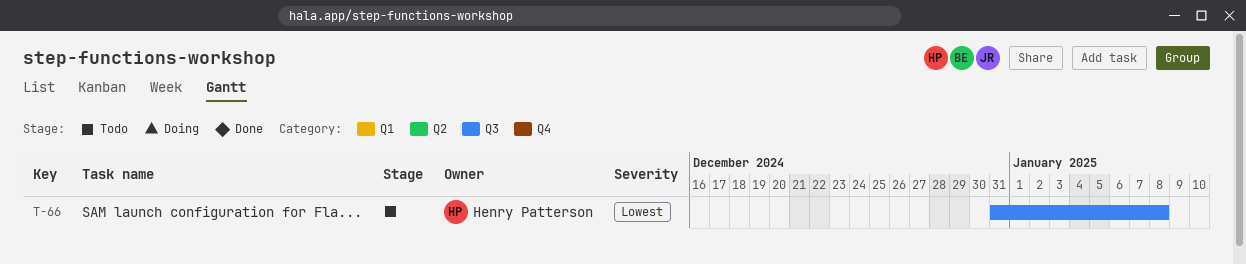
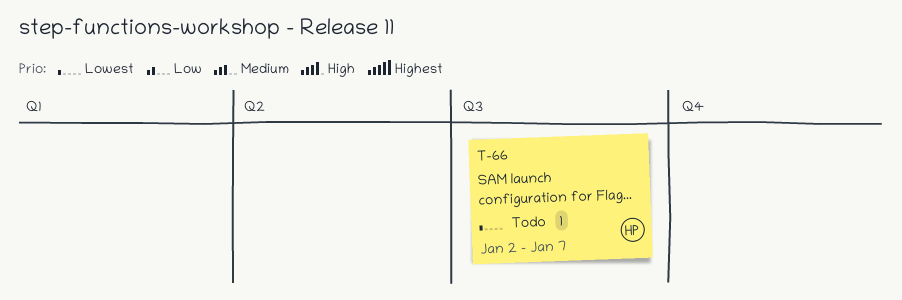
T-66, start: Dec 31 -> Jan 2
T-66, due: Jan 8 -> Jan 7

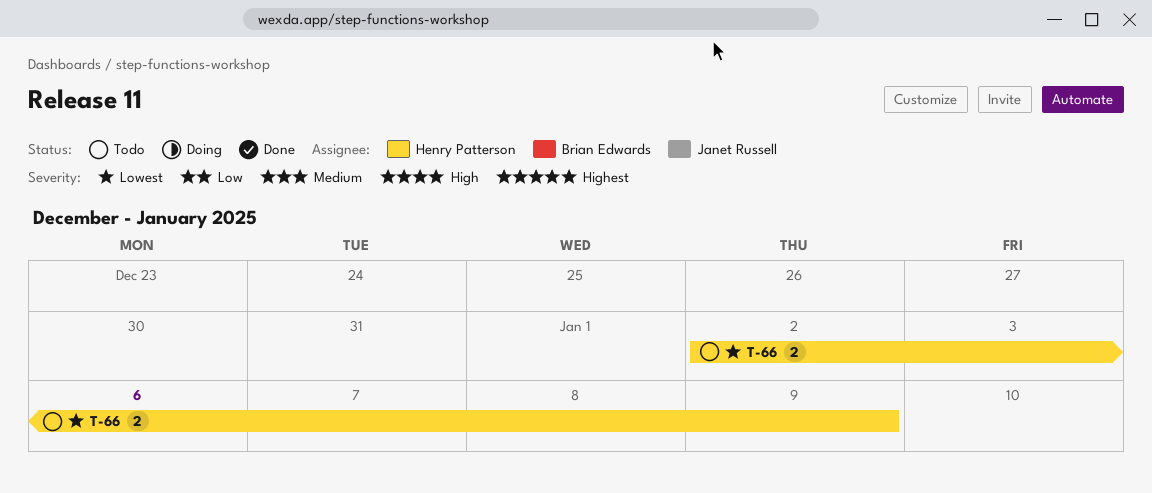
T-66, estimate: 1 -> 2
T-66, due: Jan 7 -> Jan 9

